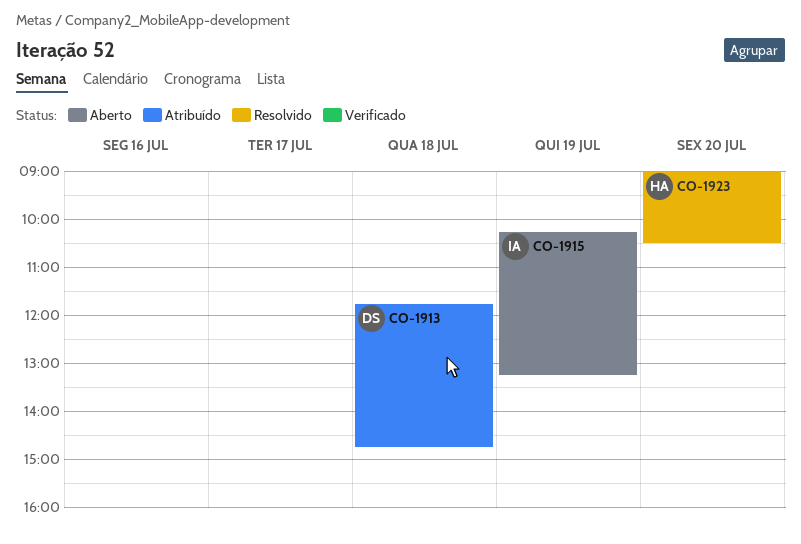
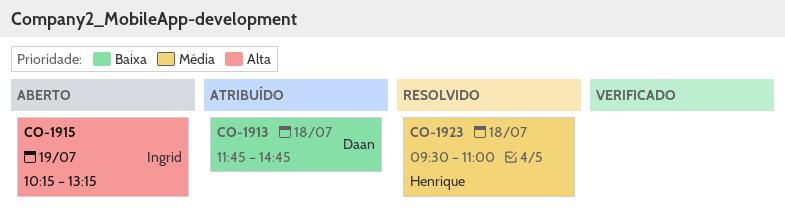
CO-1923, day: Jul 20 -> Jul 18
CO-1923, begins: 09:00 -> 09:30
CO-1923, ends: 10:30 -> 11:00

